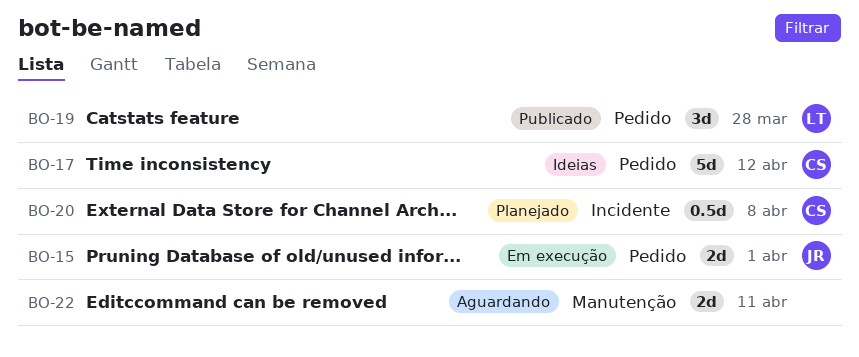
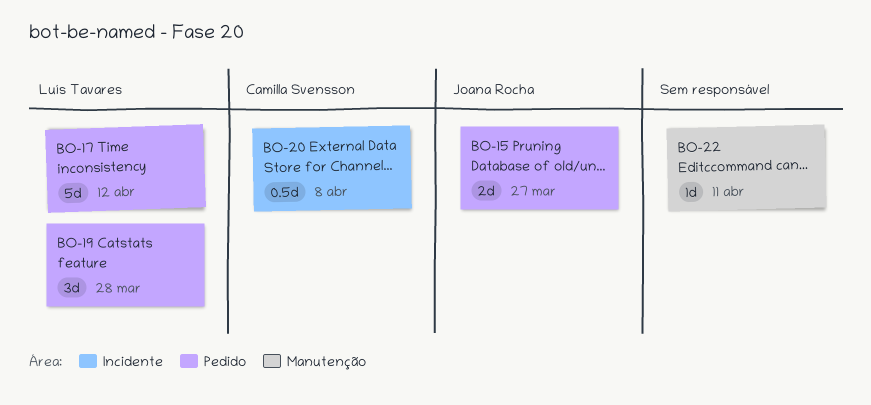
BO-15, due: Apr 1 -> Mar 27
BO-17, owner: Camilla Svensson -> Luís Tavares
BO-22, estimate: 2d -> 1d

